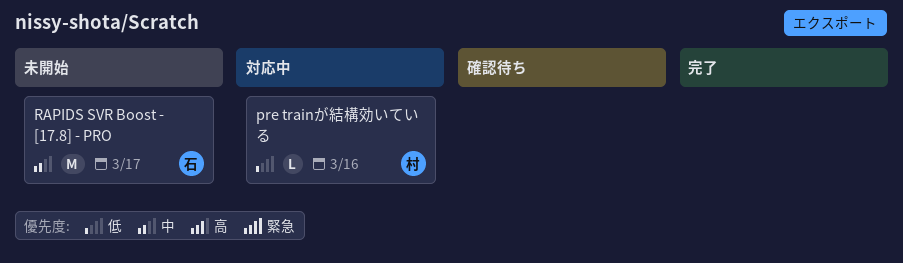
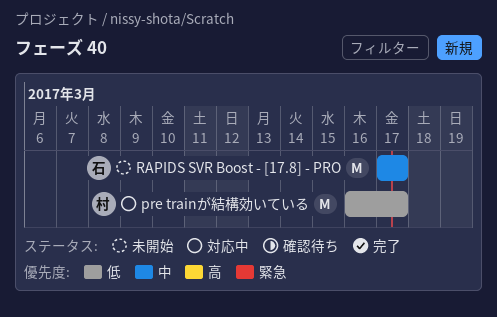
pre trainが結構効いている, estimate: L -> M
pre trainが結構効いている, due: Mar 16 -> Mar 17

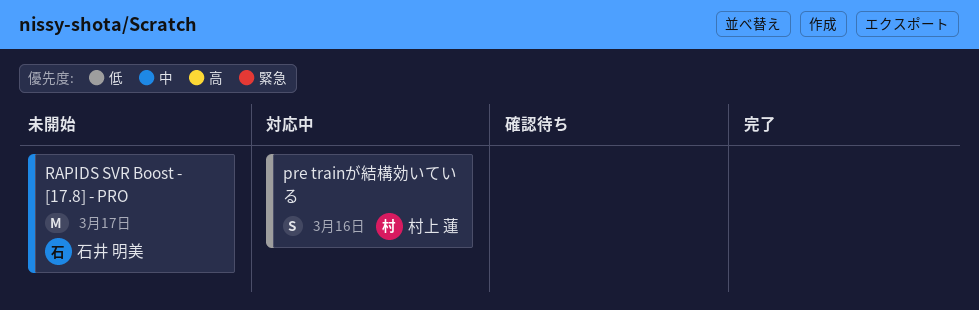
pre trainが結構効いている, estimate: M -> S
pre trainが結構効いている, due: Mar 17 -> Mar 16

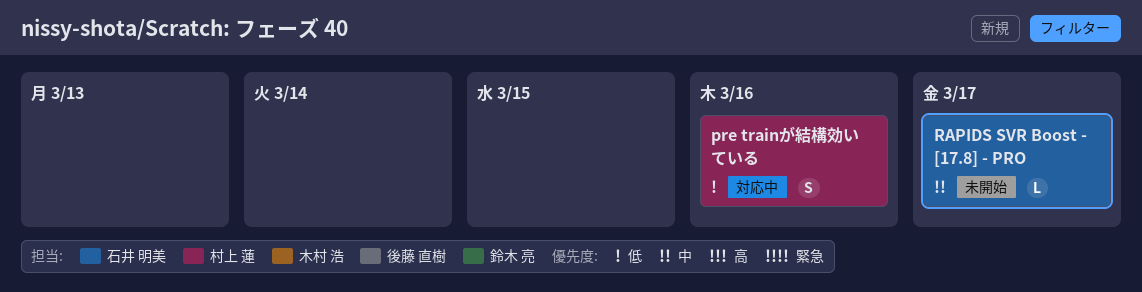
RAPIDS SVR Boost - [17.8] - PRO, estimate: M -> L

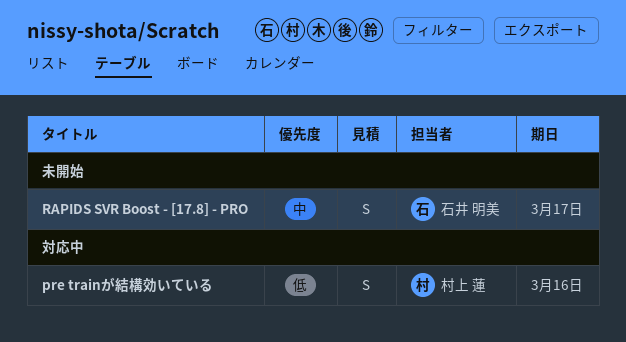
RAPIDS SVR Boost - [17.8] - PRO, estimate: L -> S

